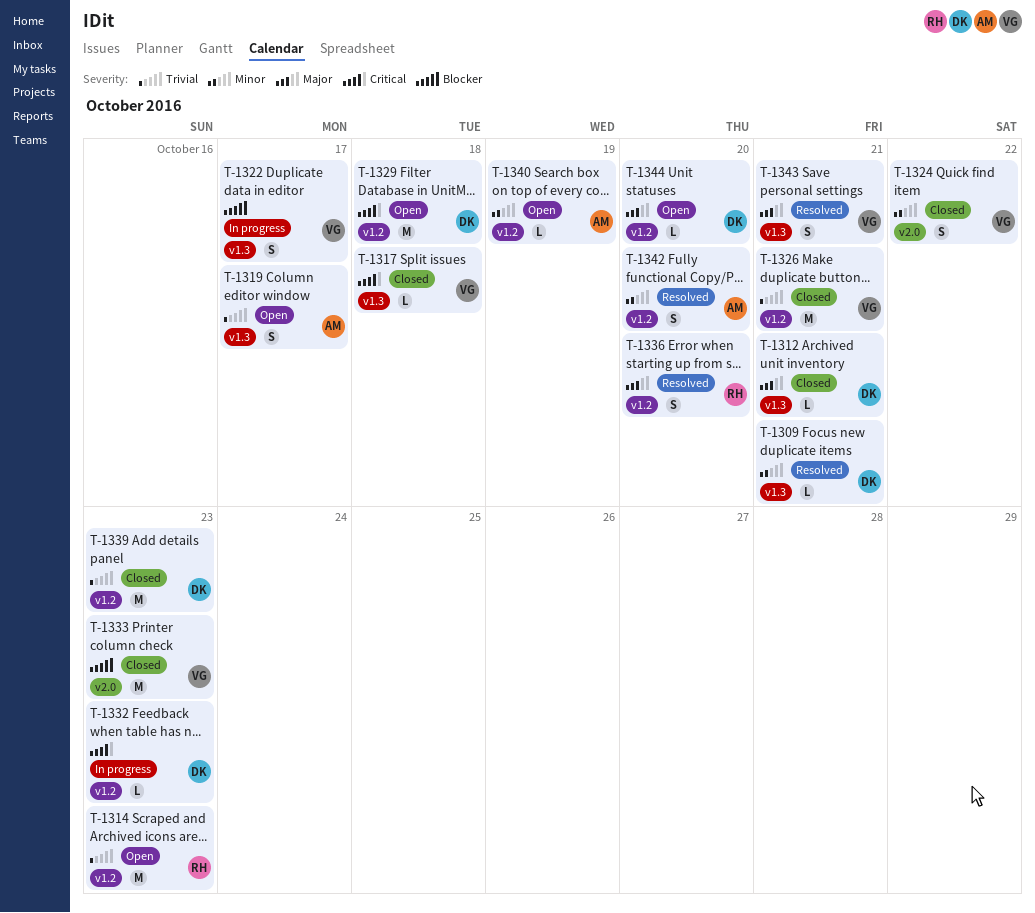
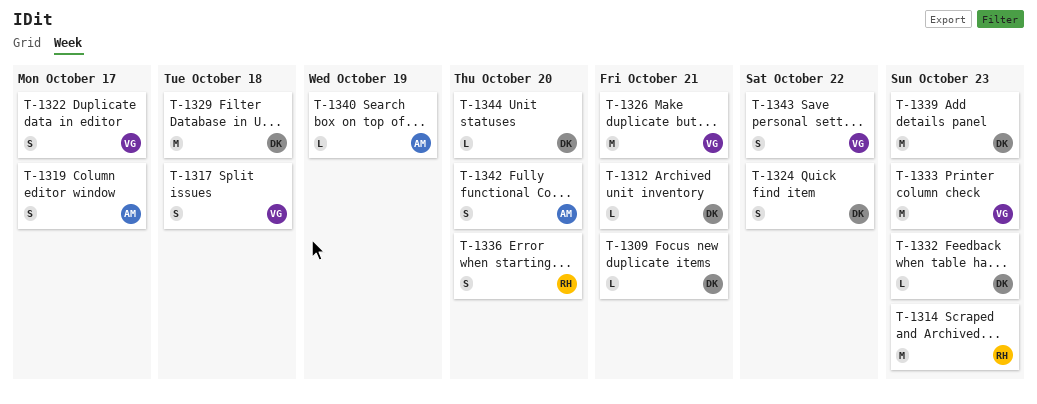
T-1317, estimate: L -> S
T-1324, owner: VG -> DK
T-1343, due: Oct 21 -> Oct 22

